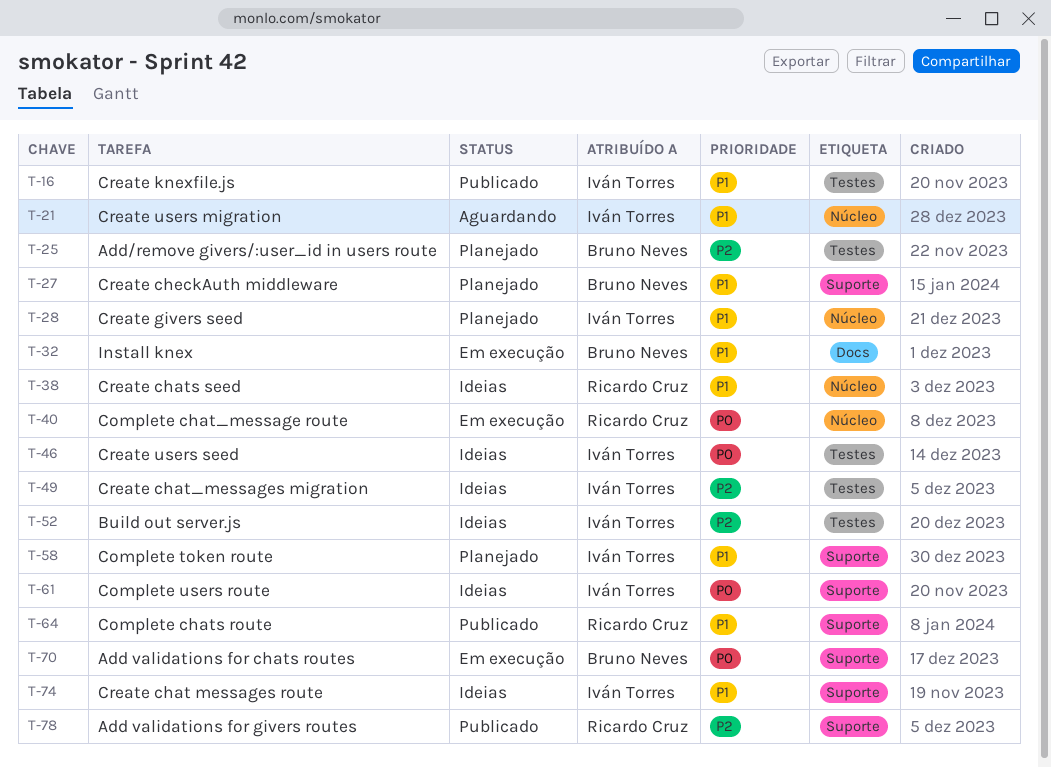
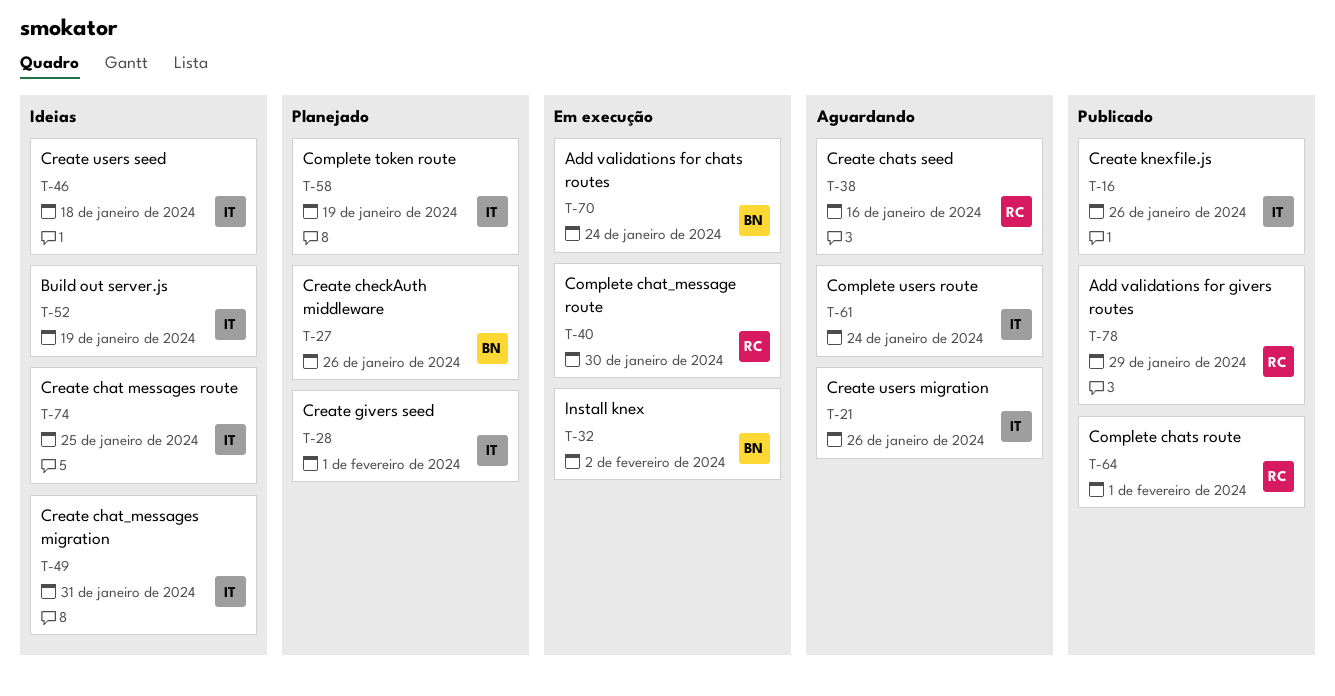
T-25: present -> none
T-38, status: Ideias -> Aguardando
T-61, status: Ideias -> Aguardando

